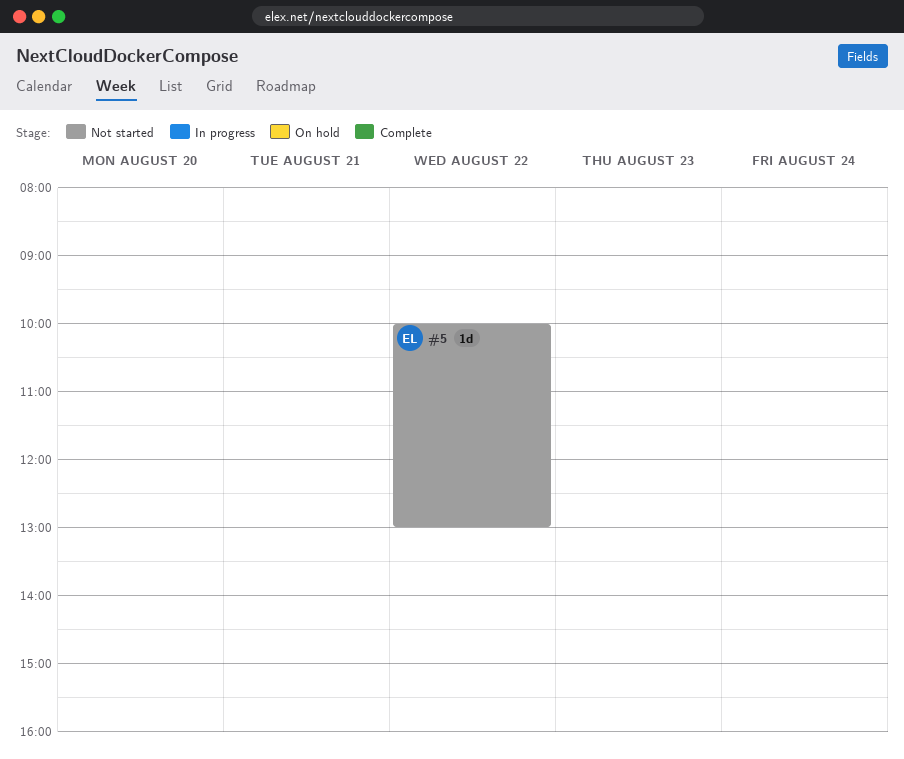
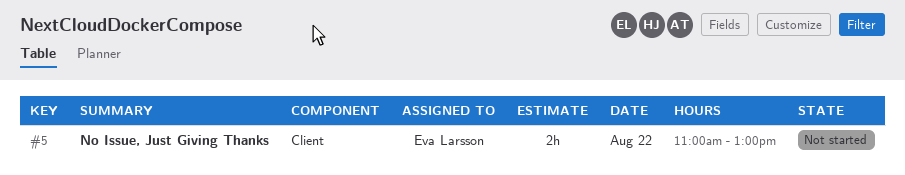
#5, estimate: 1d -> 2h
#5, begins: 10:00 -> 11:00

